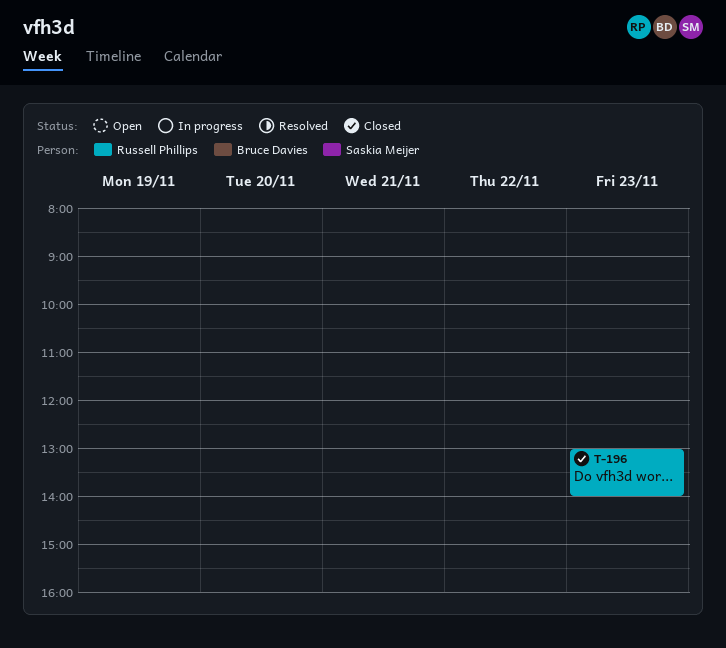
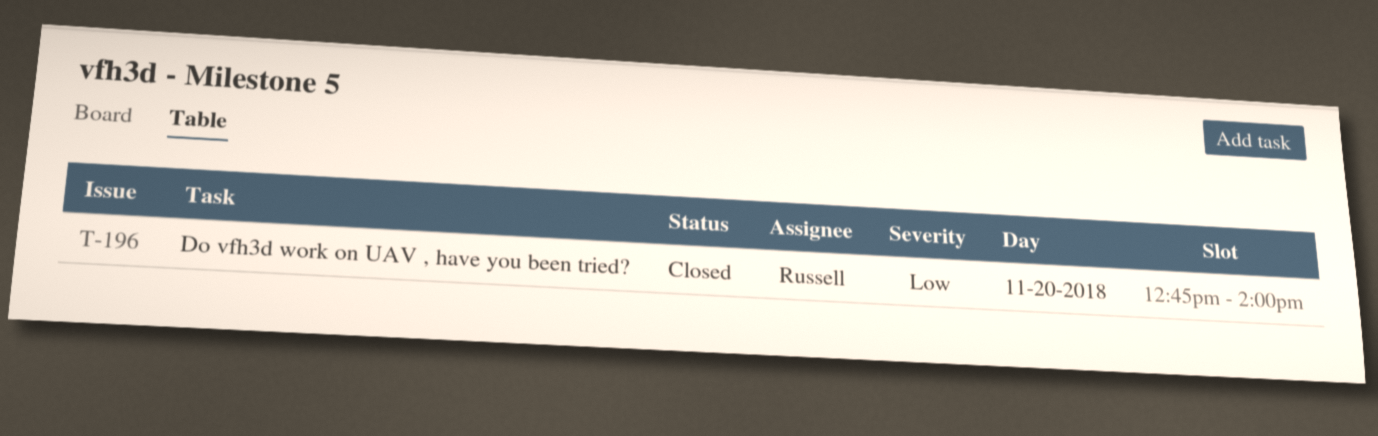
T-196, day: Nov 23 -> Nov 20
T-196, begins: 13:00 -> 12:45

